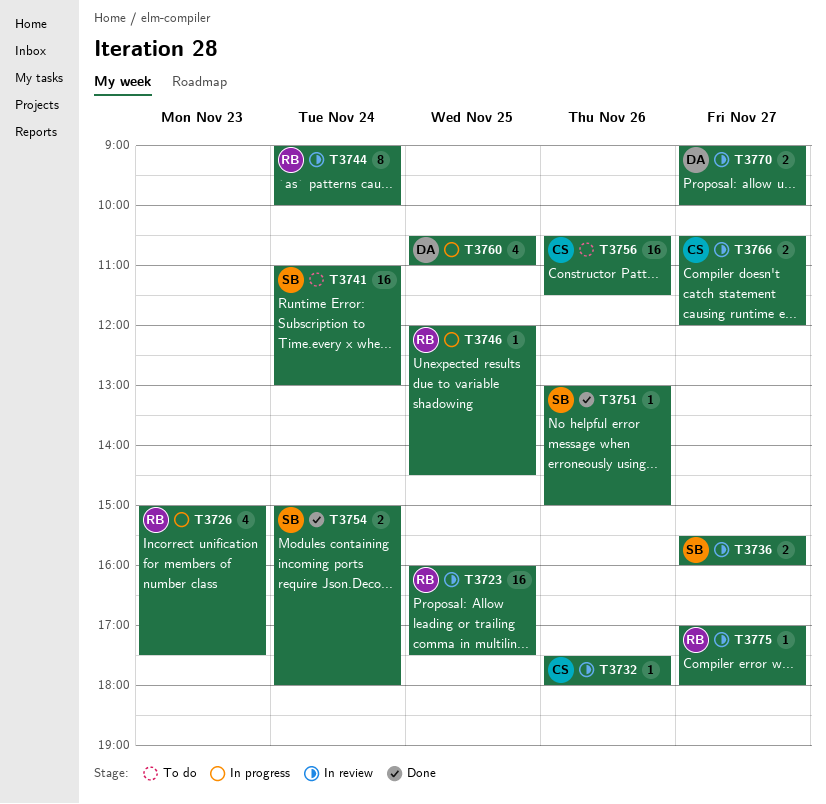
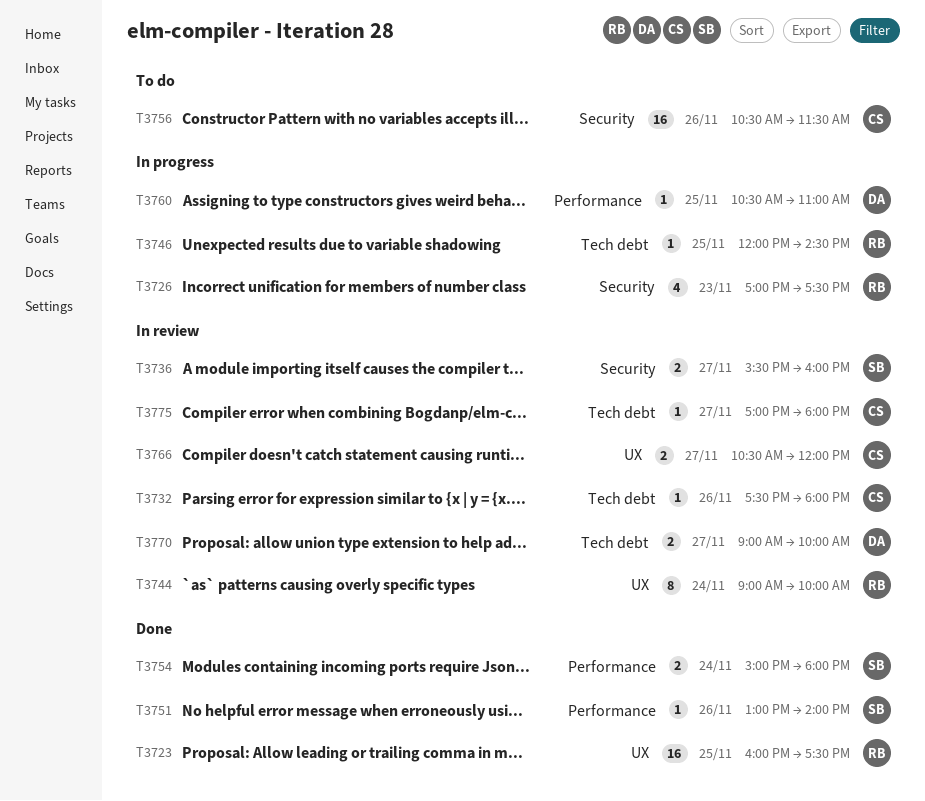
T3723, status: In review -> Done
T3726, begins: 15:00 -> 17:00
T3741: present -> none
T3751, ends: 15:00 -> 14:00
T3760, estimate: 4 -> 1
T3775, owner: RB -> CS

